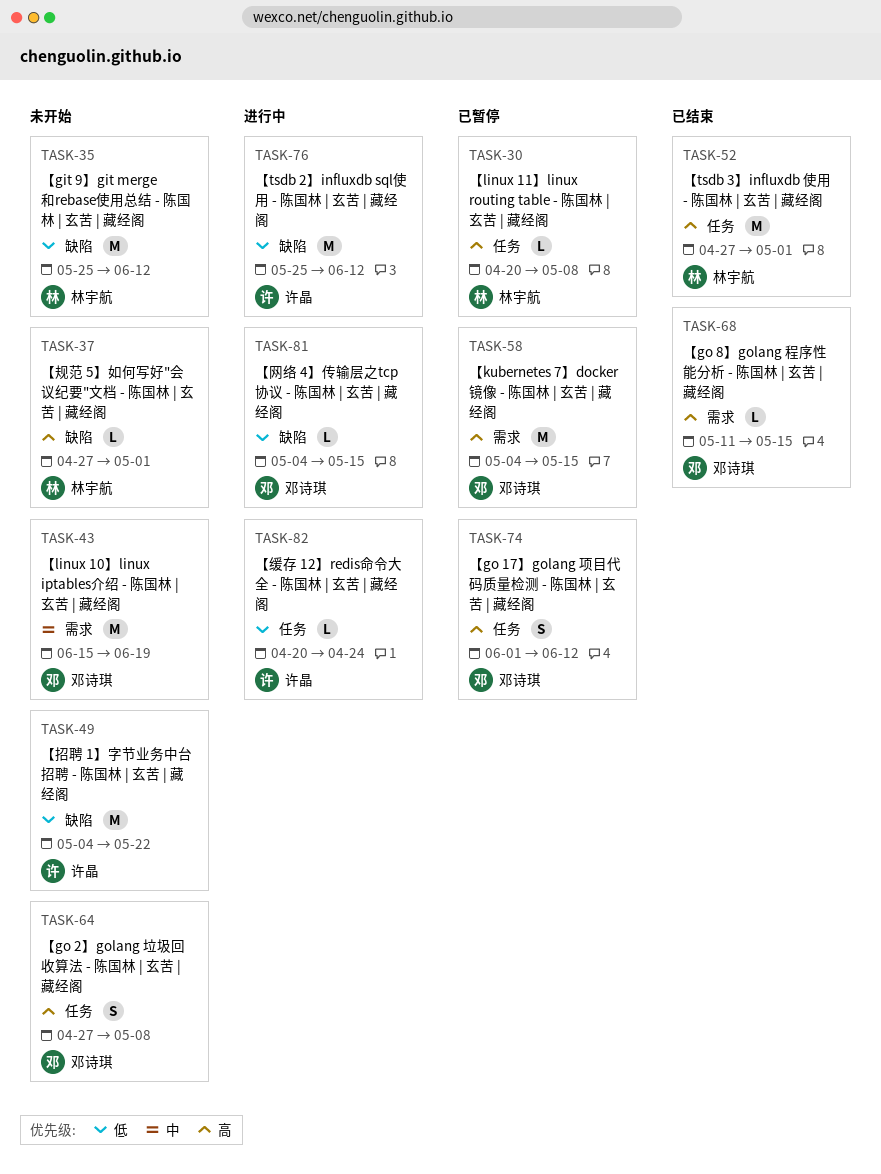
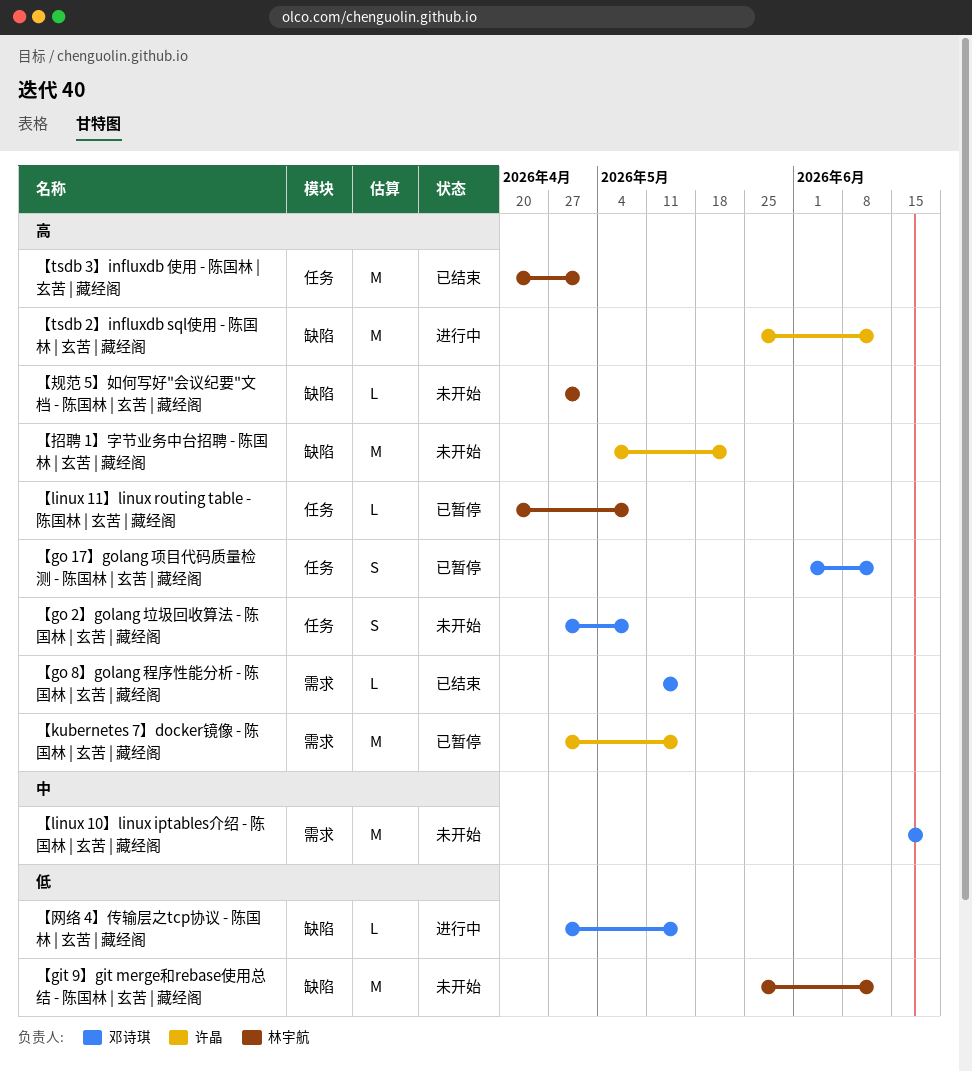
【kubernetes 7】docker镜像 - 陈国林 | 玄苦 | 藏经阁, owner: 邓诗琪 -> 许晶
【kubernetes 7】docker镜像 - 陈国林 | 玄苦 | 藏经阁, start: May 4 -> Apr 27
【tsdb 2】influxdb sql使用 - 陈国林 | 玄苦 | 藏经阁, priority: 低 -> 高
【tsdb 3】influxdb 使用 - 陈国林 | 玄苦 | 藏经阁, start: Apr 27 -> Apr 20
【招聘 1】字节业务中台招聘 - 陈国林 | 玄苦 | 藏经阁, priority: 低 -> 高
【缓存 12】redis命令大全 - 陈国林 | 玄苦 | 藏经阁: present -> none
【网络 4】传输层之tcp协议 - 陈国林 | 玄苦 | 藏经阁, start: May 4 -> Apr 27

